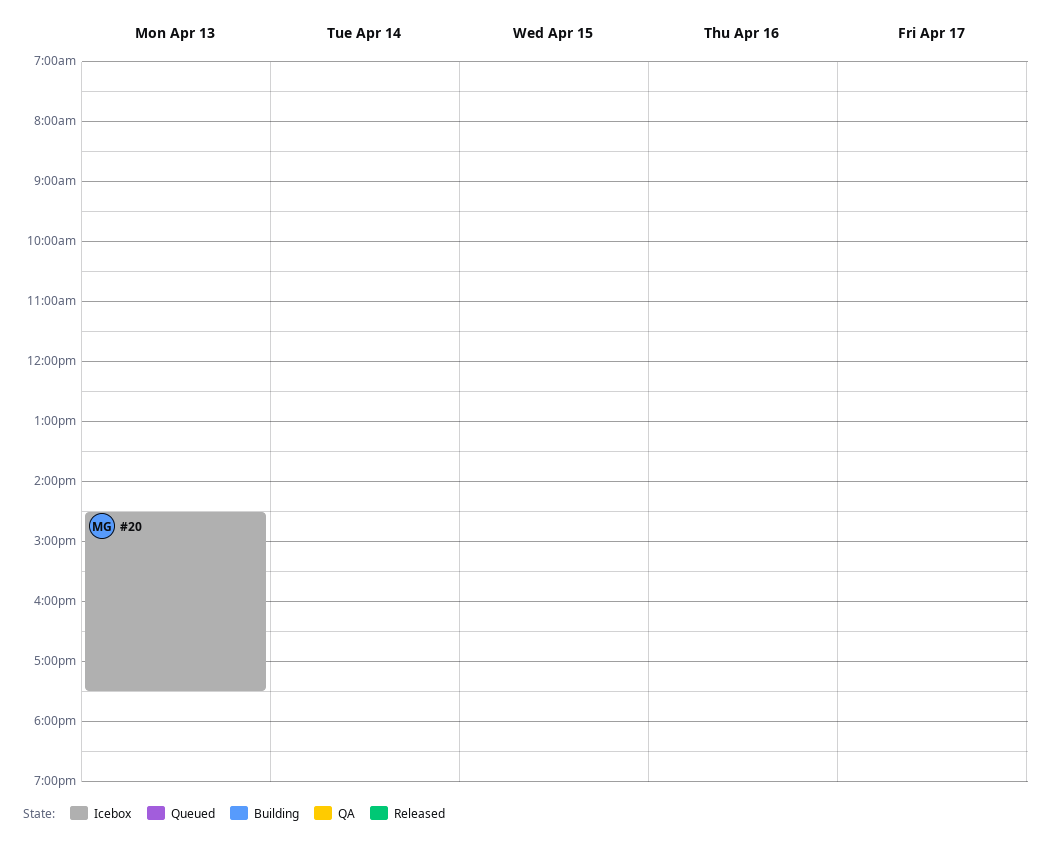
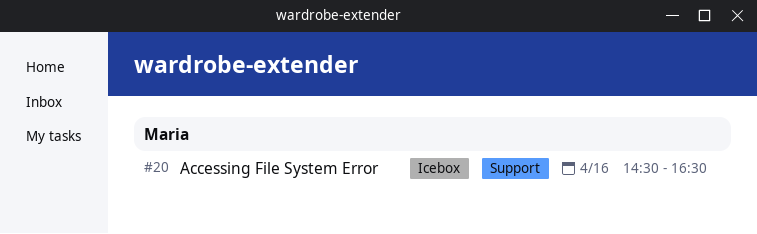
#20, day: Apr 13 -> Apr 16
#20, ends: 17:30 -> 16:30

